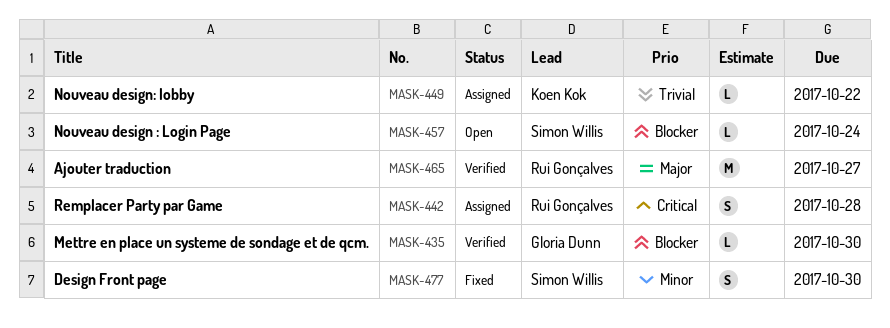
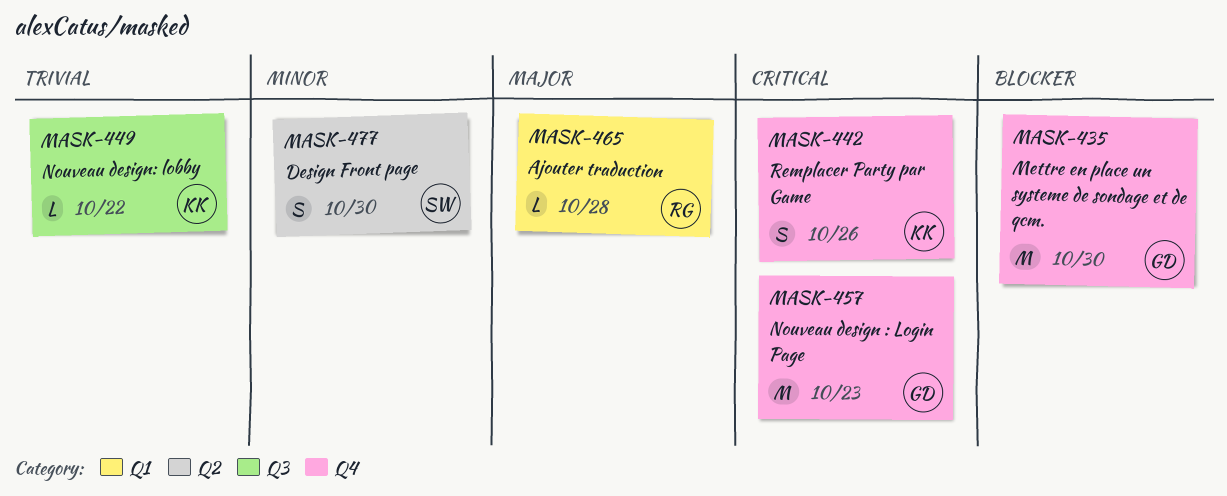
MASK-435, estimate: L -> M
MASK-442, owner: Rui Gonçalves -> Koen Kok
MASK-442, due: Oct 28 -> Oct 26
MASK-457, owner: Simon Willis -> Gloria Dunn
MASK-457, priority: Blocker -> Critical
MASK-457, estimate: L -> M
MASK-457, due: Oct 24 -> Oct 23
MASK-465, estimate: M -> L
MASK-465, due: Oct 27 -> Oct 28

